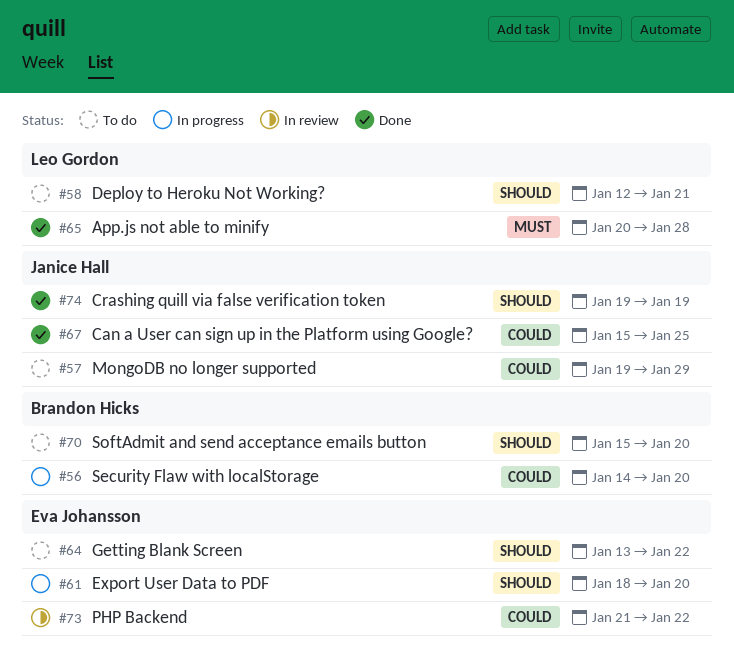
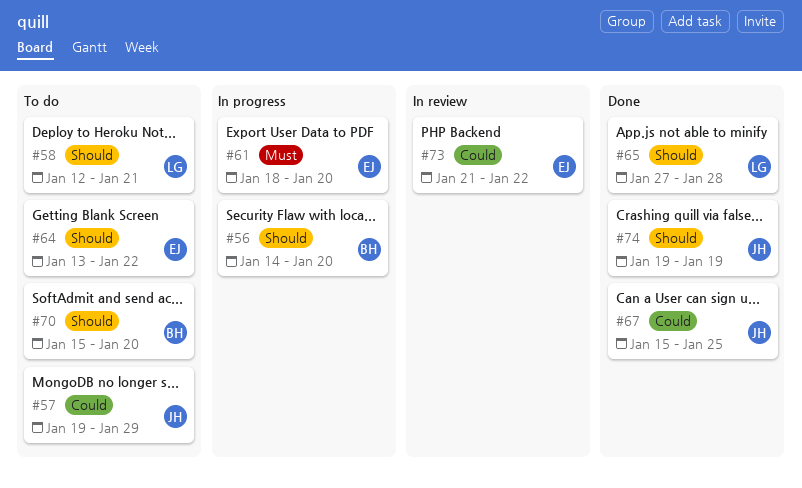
#56, priority: Could -> Should
#61, priority: Should -> Must
#65, priority: Must -> Should
#65, start: Jan 20 -> Jan 27

